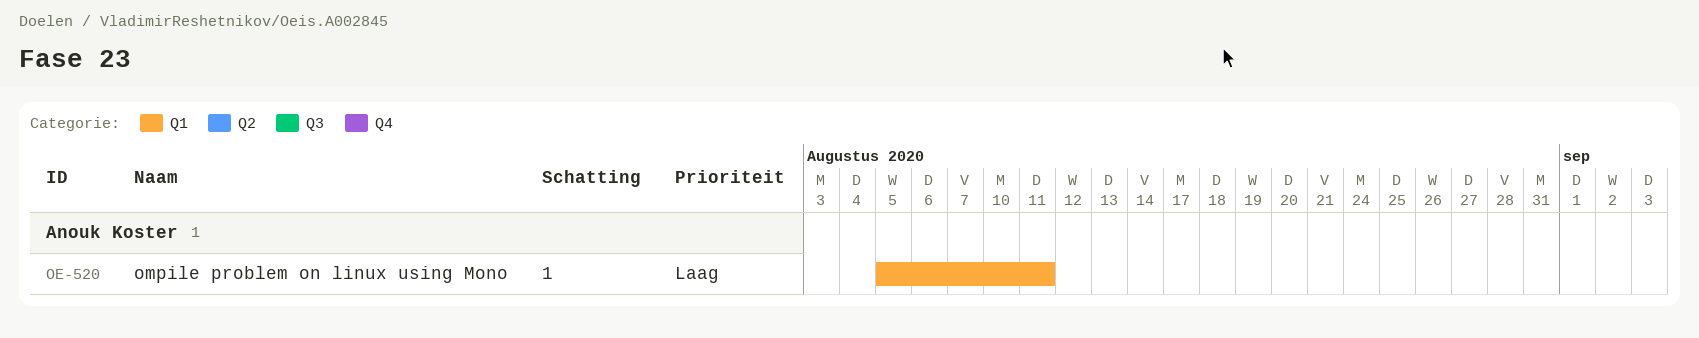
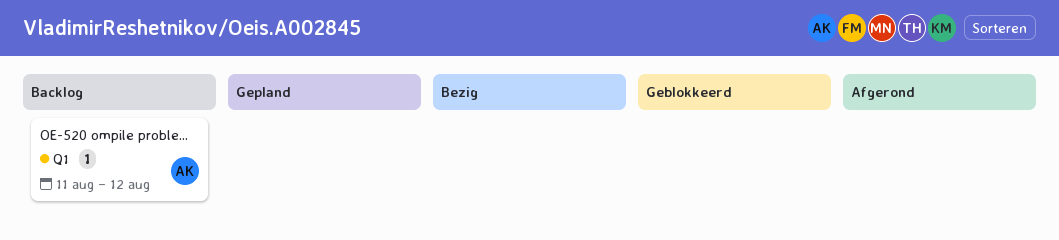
OE-520, start: Aug 5 -> Aug 11
OE-520, due: Aug 11 -> Aug 12

